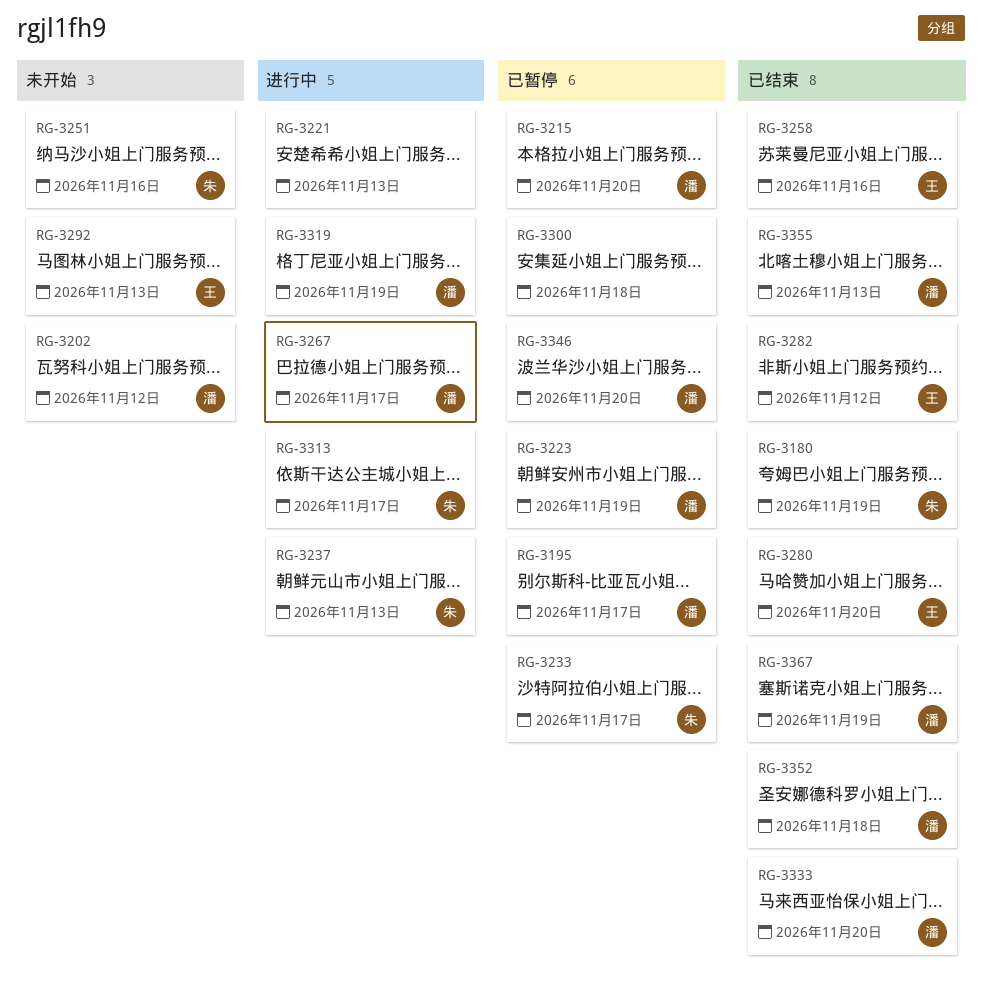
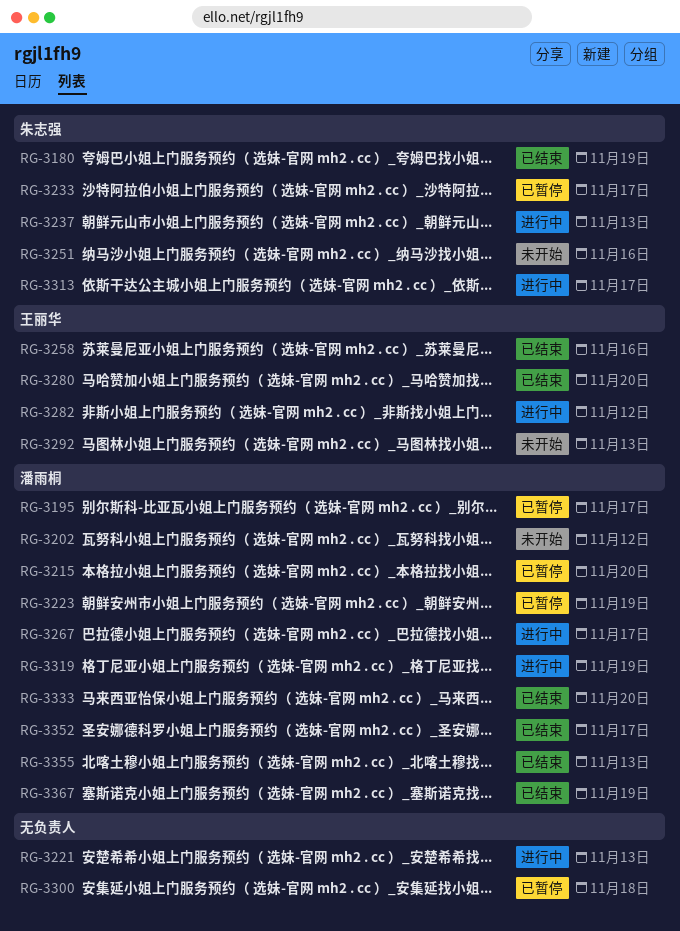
RG-3282, status: 已结束 -> 进行中
RG-3346: present -> none
RG-3352, due: Nov 18 -> Nov 17

